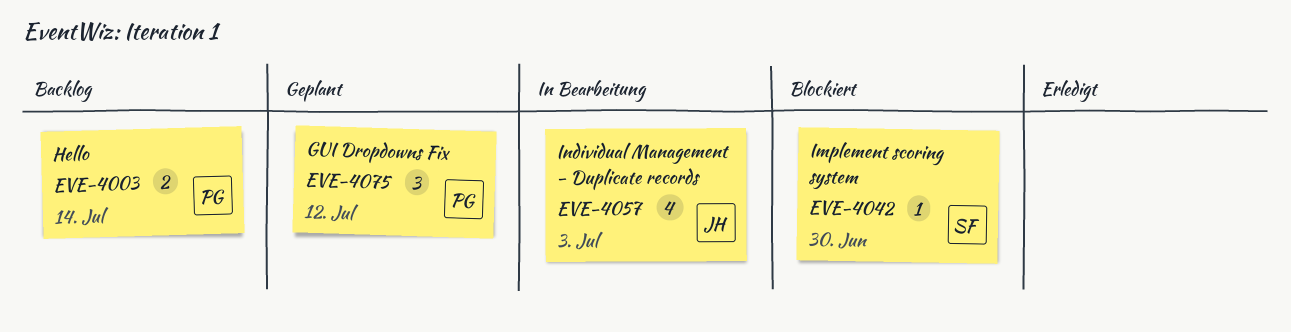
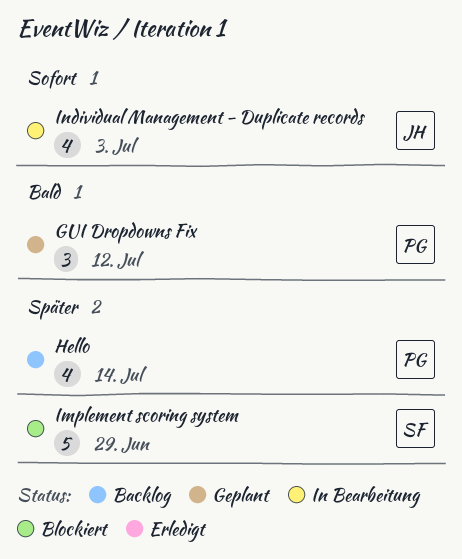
Hello, estimate: 2 -> 4
Implement scoring system, estimate: 1 -> 5
Implement scoring system, due: Jun 30 -> Jun 29

